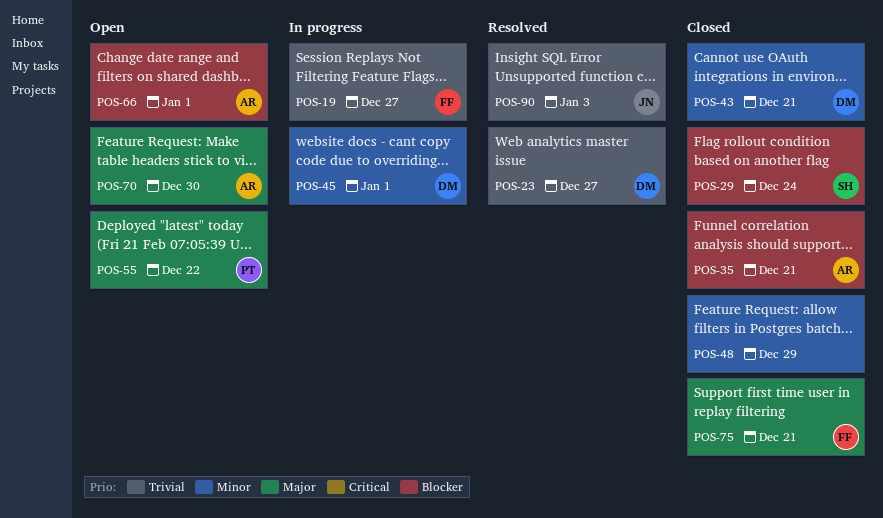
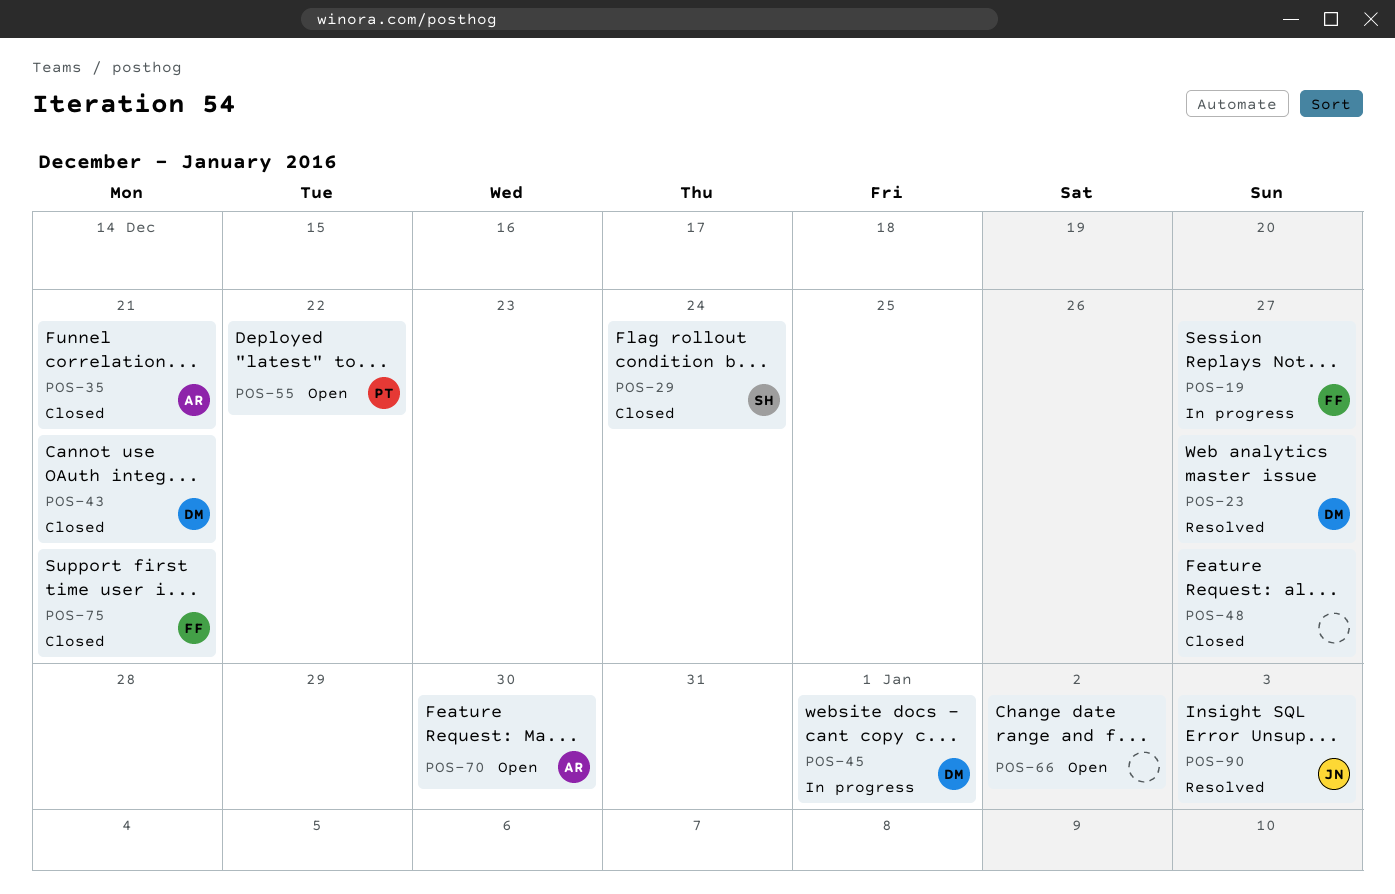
POS-48, due: Dec 29 -> Dec 27
POS-66, owner: AR -> none
POS-66, due: Jan 1 -> Jan 2

